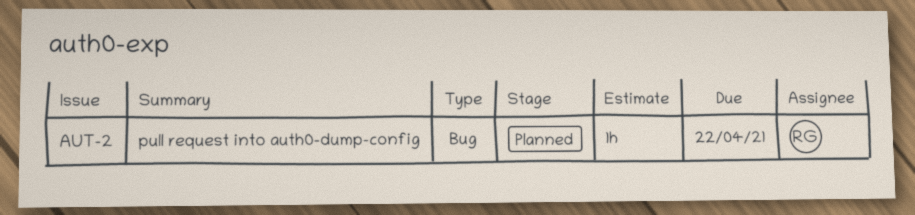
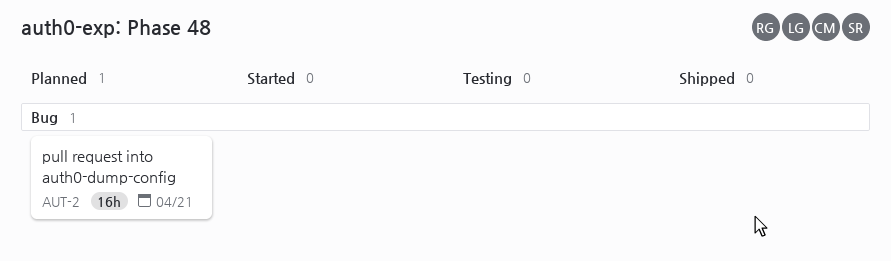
AUT-2, estimate: 1h -> 16h
AUT-2, due: Apr 22 -> Apr 21

